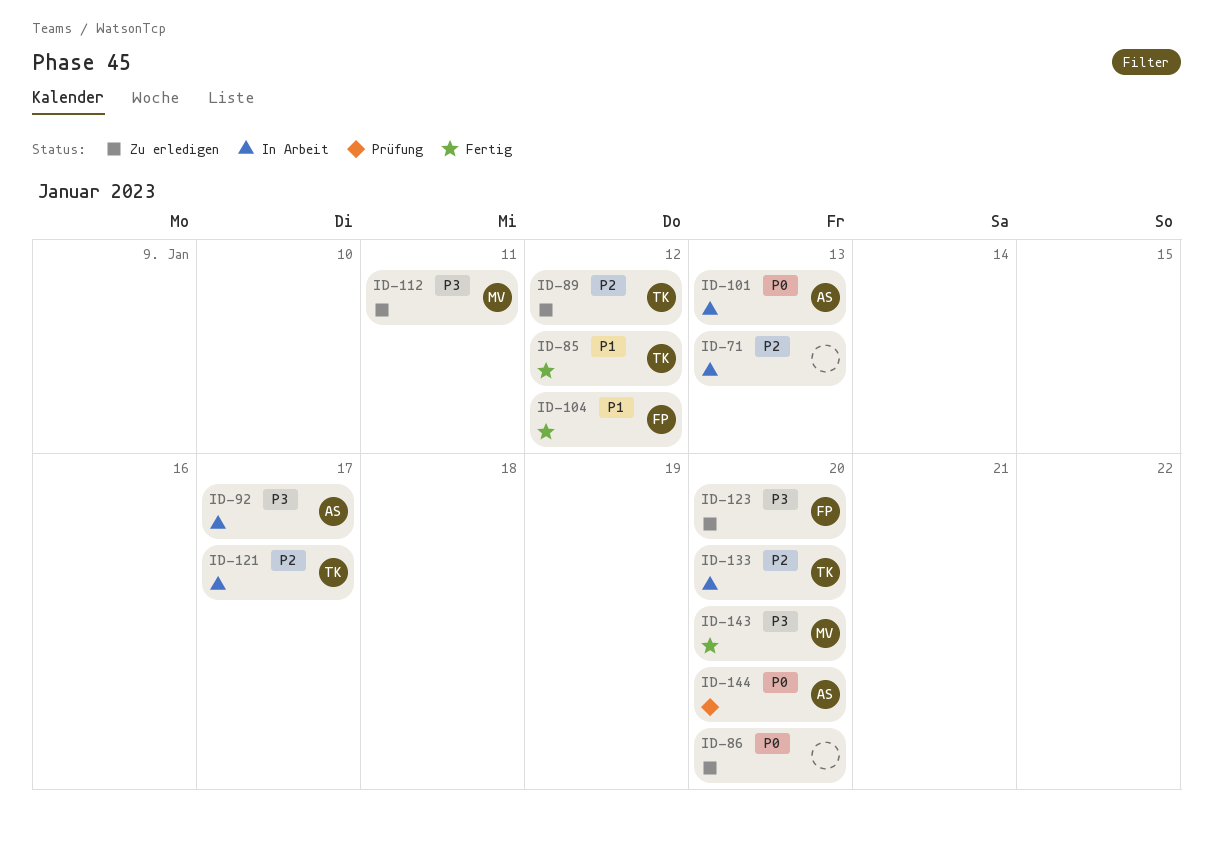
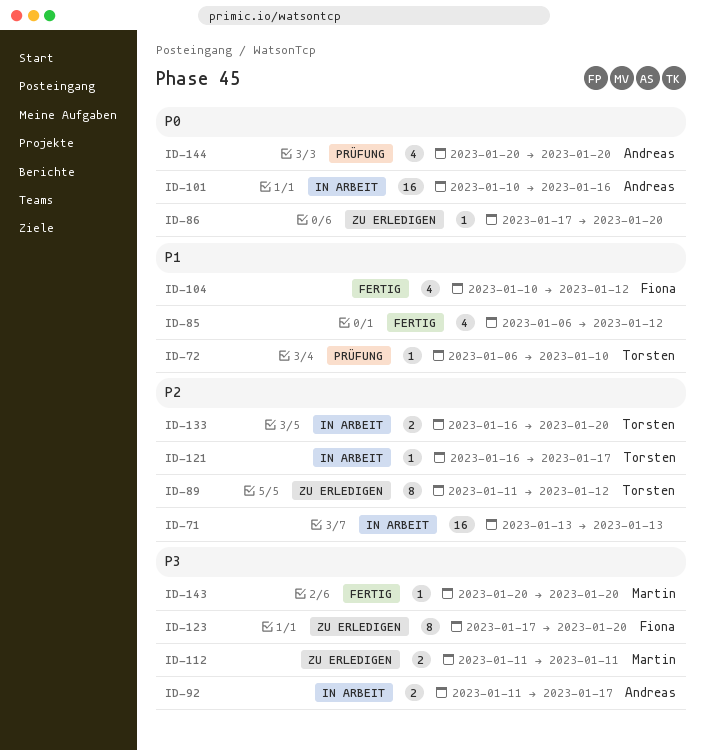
ID-72: none -> present
ID-85, owner: Torsten -> none
ID-101, due: Jan 13 -> Jan 16

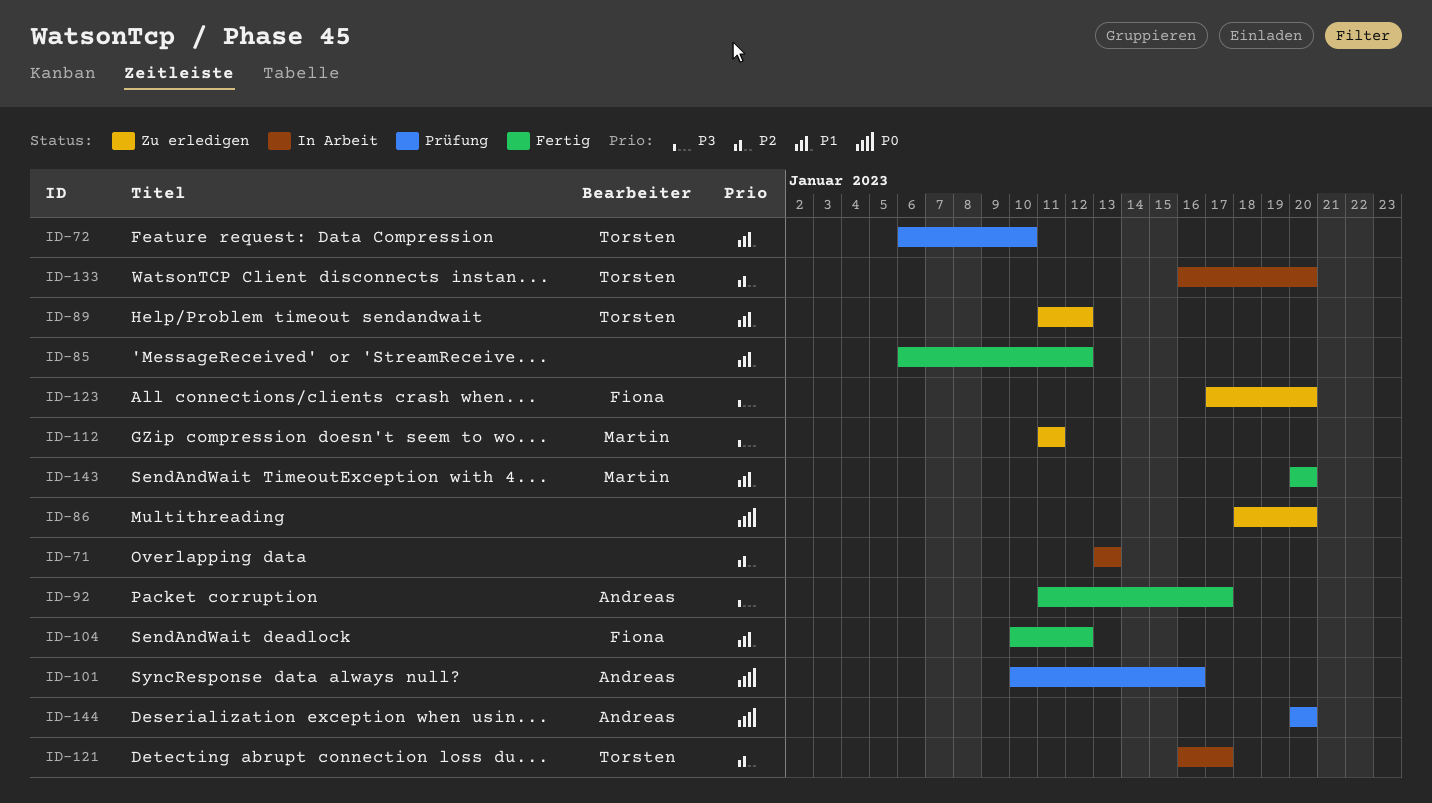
ID-86, start: Jan 17 -> Jan 18
ID-89, priority: P2 -> P1
ID-92, status: In Arbeit -> Fertig
ID-101, status: In Arbeit -> Prüfung
ID-143, priority: P3 -> P1

